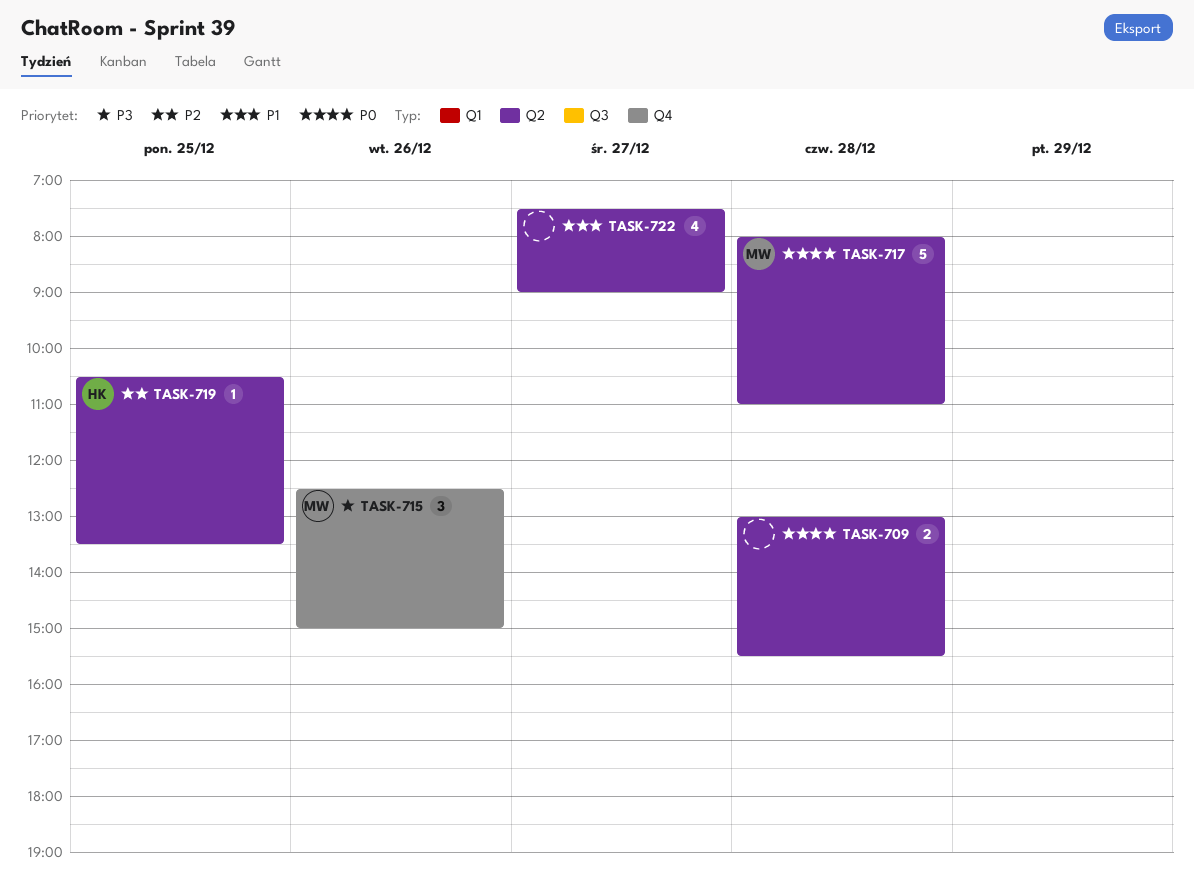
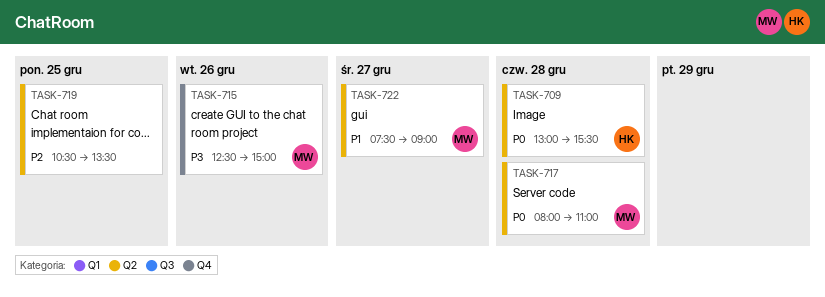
TASK-709, owner: none -> HK
TASK-719, owner: HK -> none
TASK-722, owner: none -> MW

